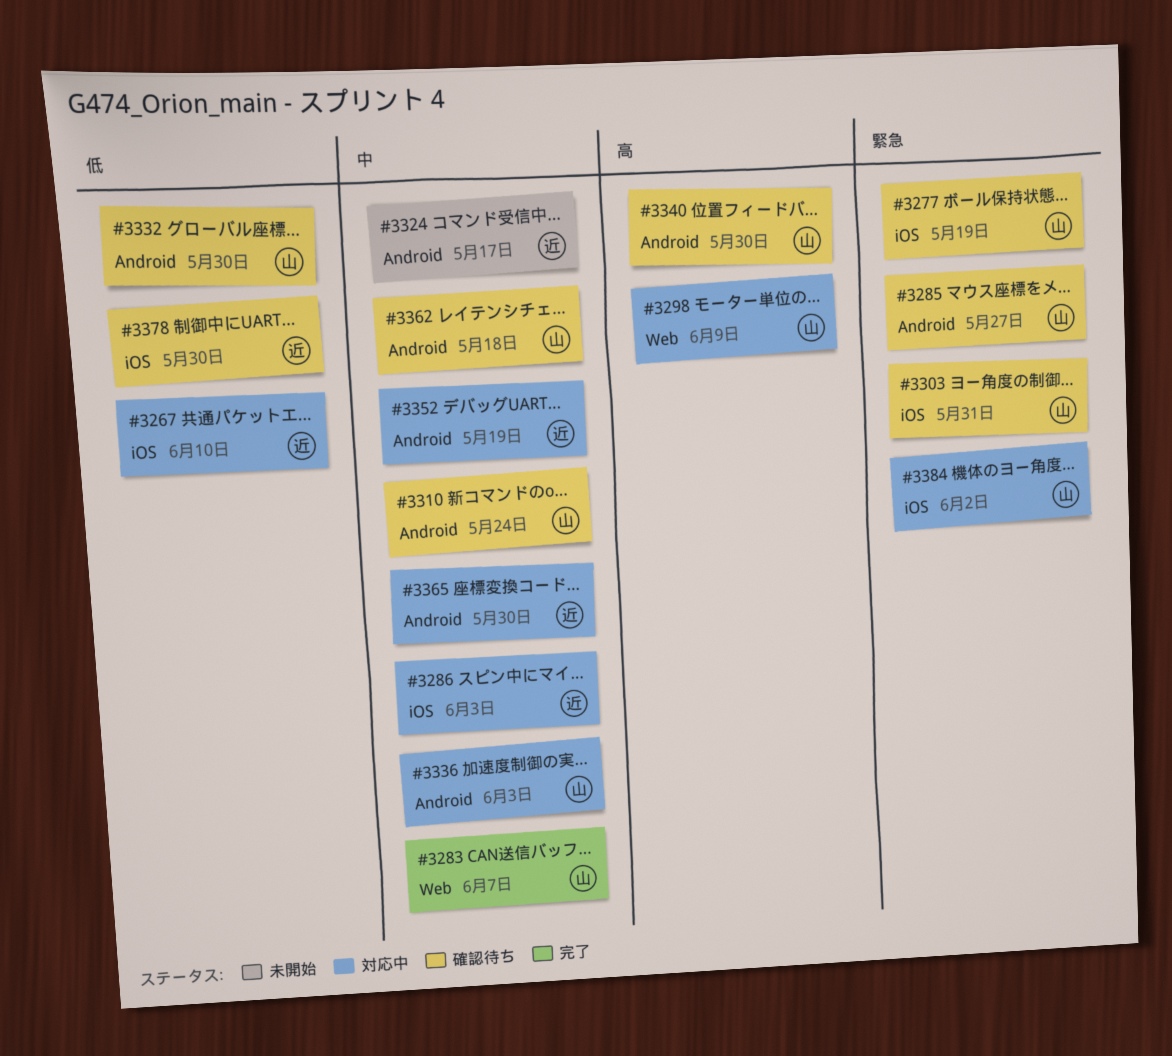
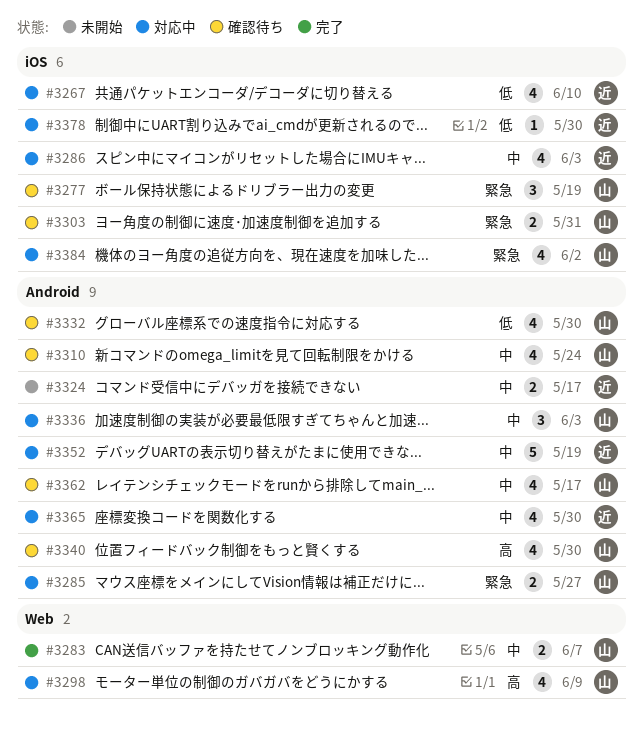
#3285, status: 確認待ち -> 対応中
#3362, due: May 18 -> May 17
#3378, status: 確認待ち -> 対応中

